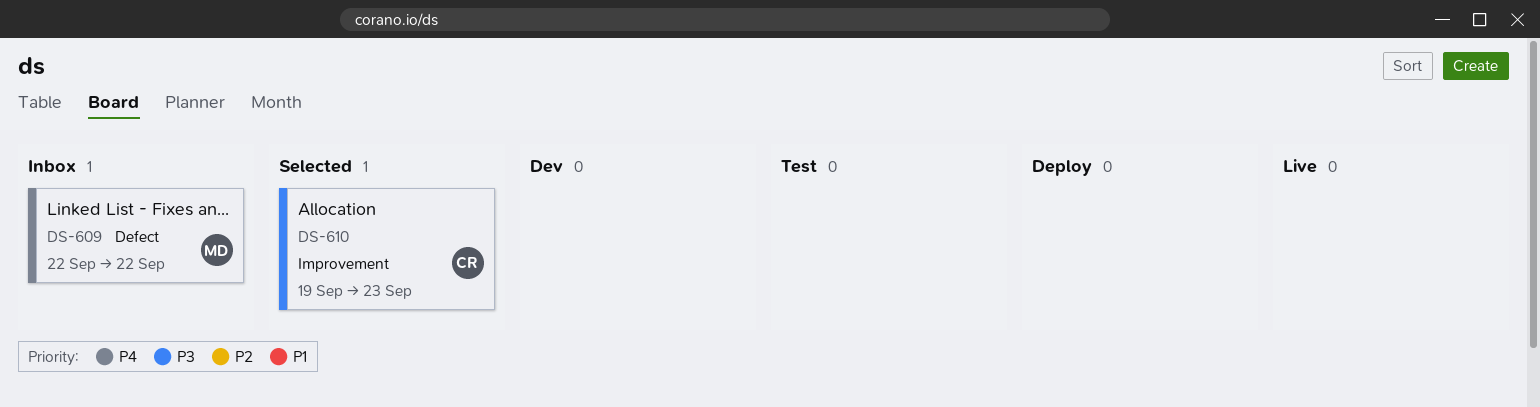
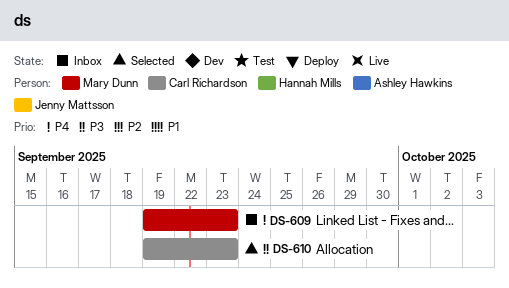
DS-609, start: Sep 22 -> Sep 19
DS-609, due: Sep 22 -> Sep 23

